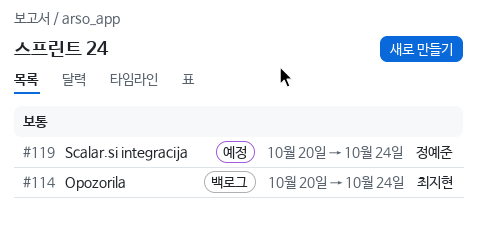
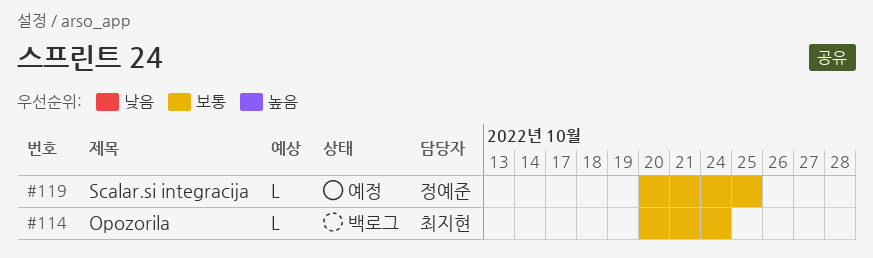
#119, due: Oct 24 -> Oct 25

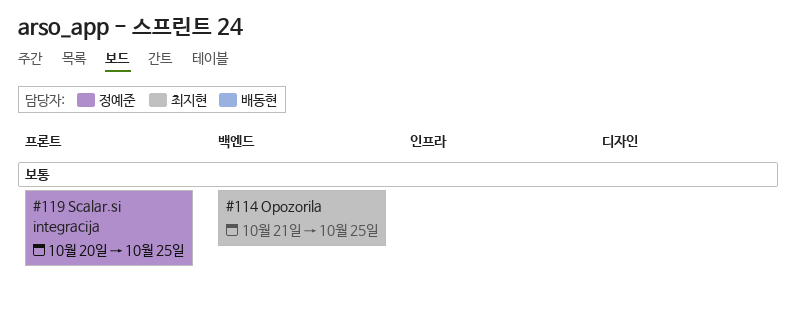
#114, start: Oct 20 -> Oct 21
#114, due: Oct 24 -> Oct 25

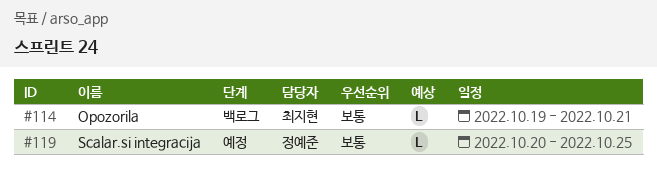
#114, start: Oct 21 -> Oct 19
#114, due: Oct 25 -> Oct 21

